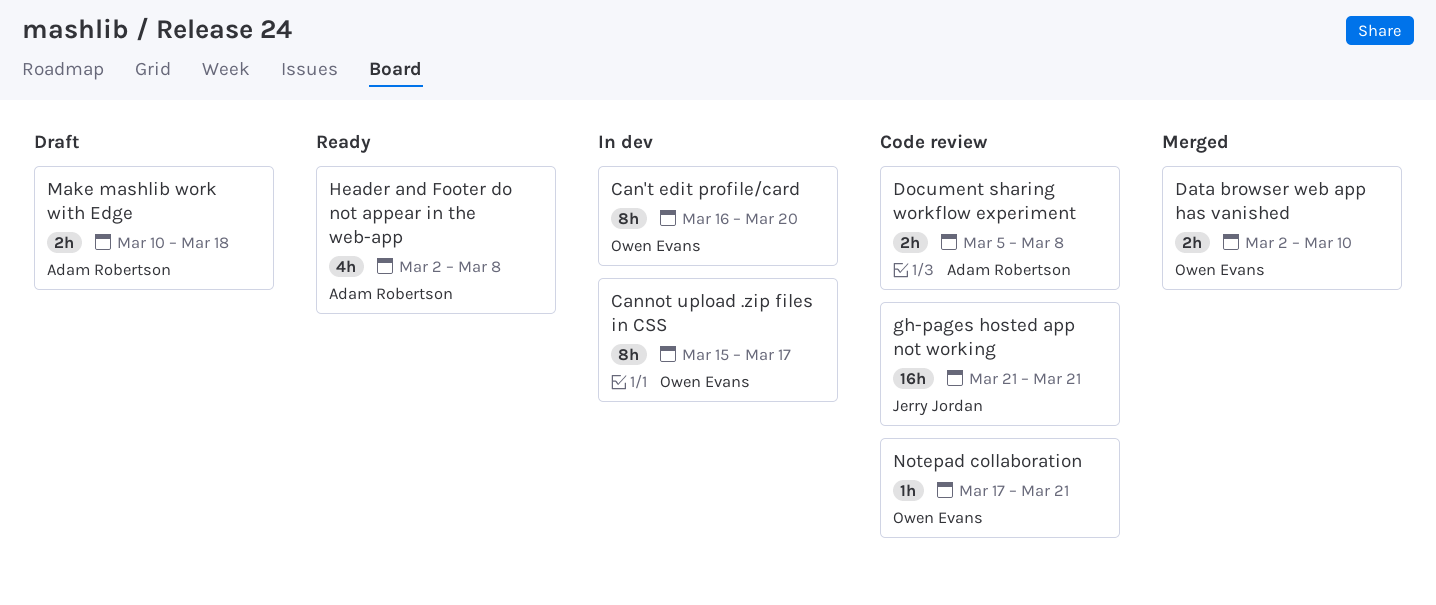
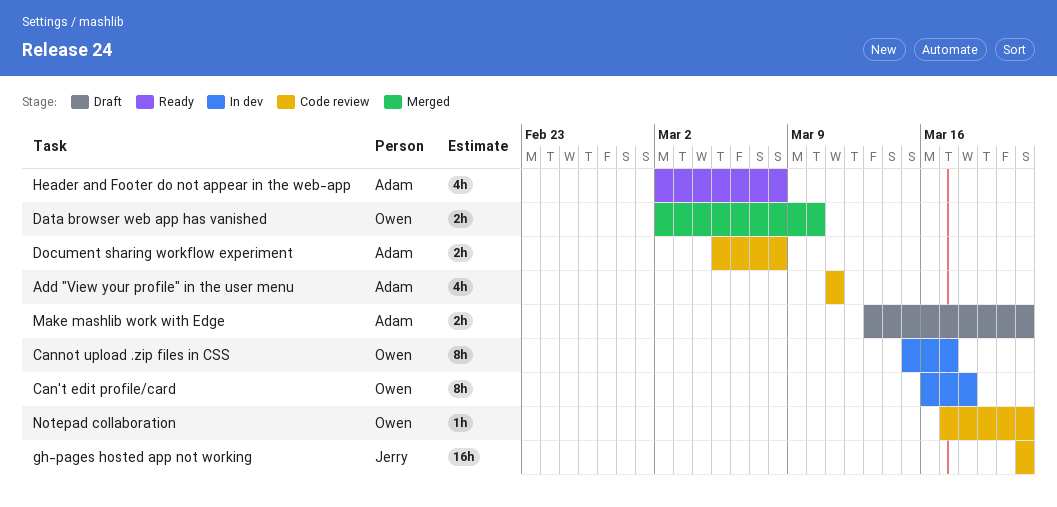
Add "View your profile" in the user menu: none -> present
Can't edit profile/card, due: Mar 20 -> Mar 18
Make mashlib work with Edge, start: Mar 10 -> Mar 13
Make mashlib work with Edge, due: Mar 18 -> Mar 21

